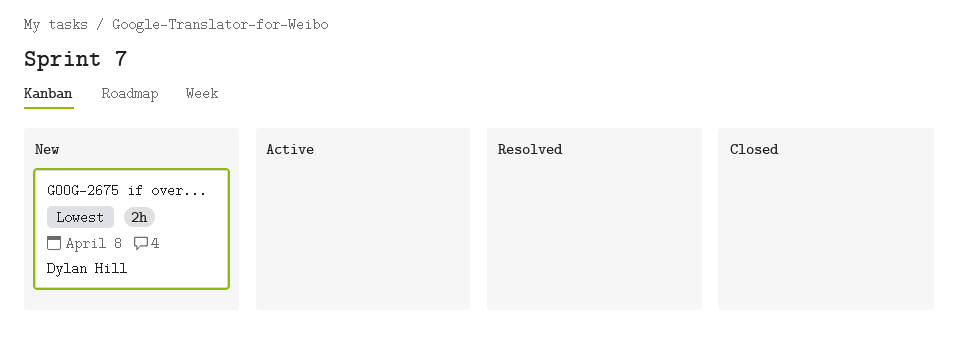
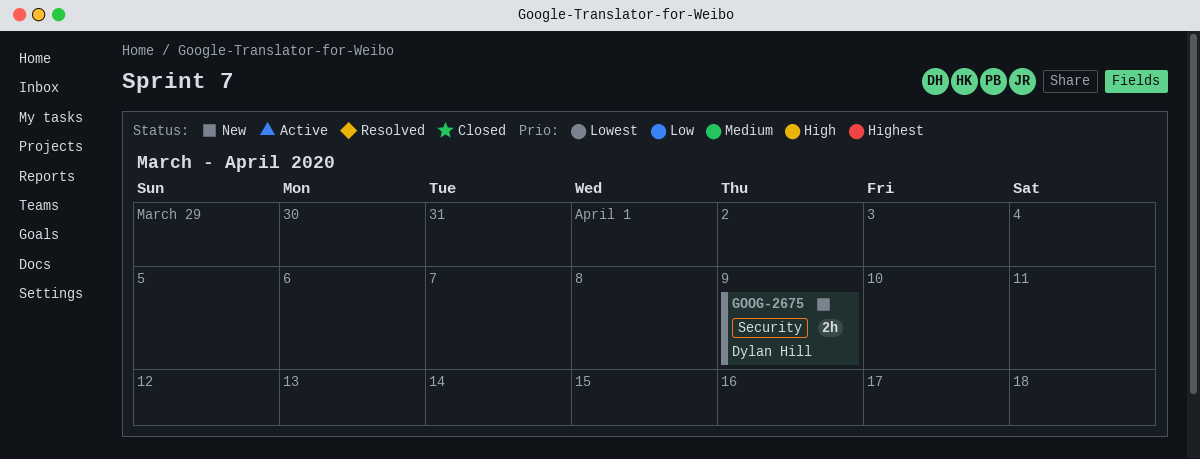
GOOG-2675, due: Apr 8 -> Apr 9

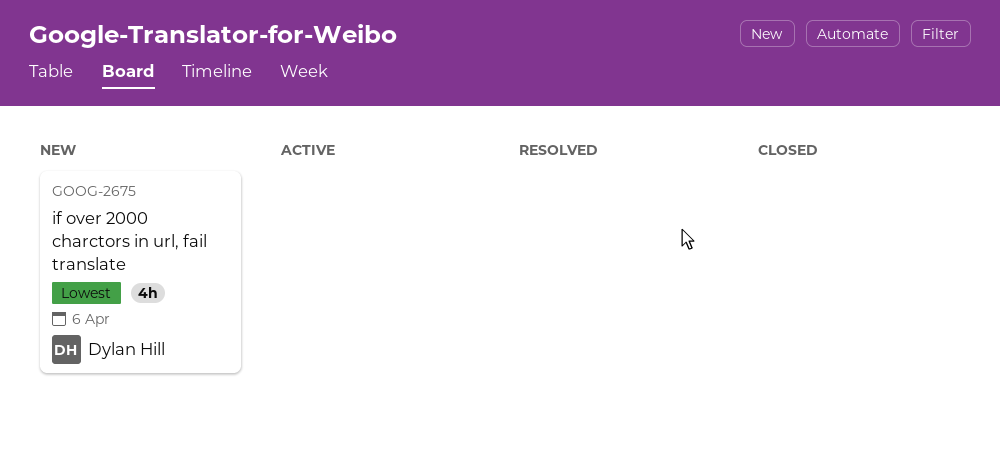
GOOG-2675, estimate: 2h -> 4h
GOOG-2675, due: Apr 9 -> Apr 6

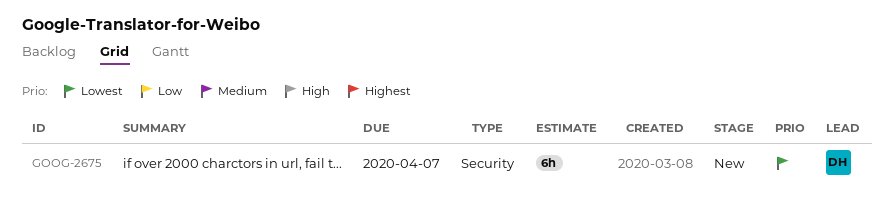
GOOG-2675, estimate: 4h -> 6h
GOOG-2675, due: Apr 6 -> Apr 7

